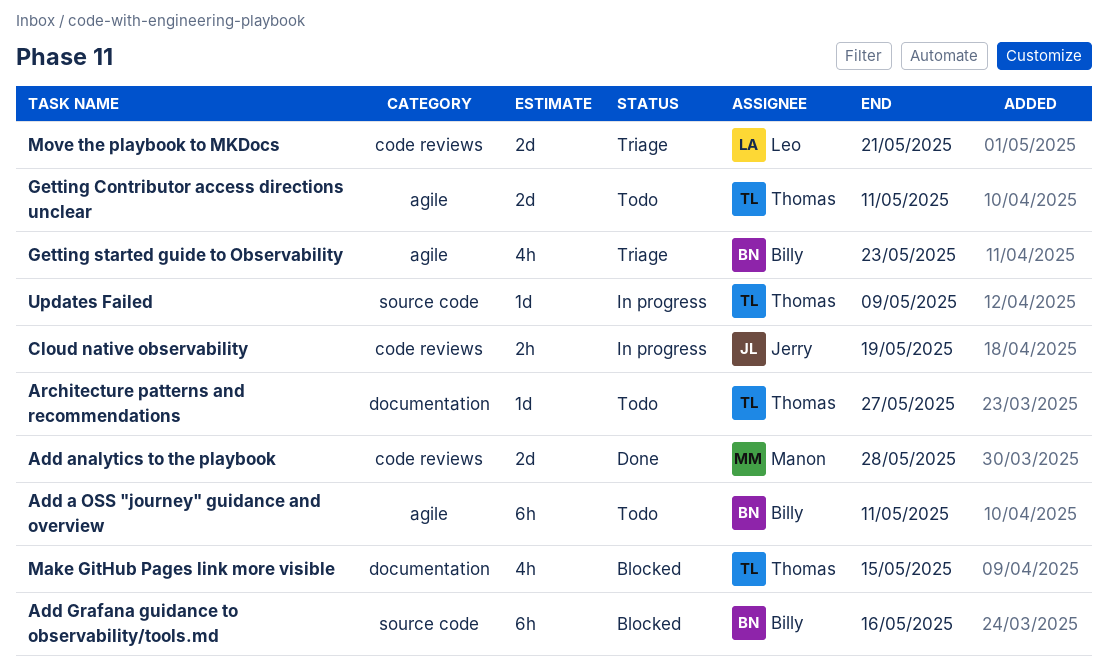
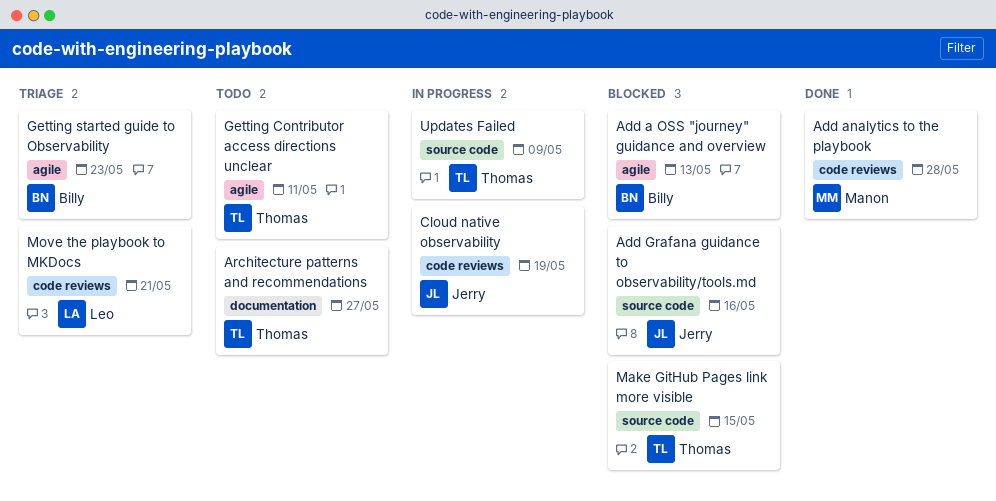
Add a OSS "journey" guidance and overview, status: Todo -> Blocked
Add a OSS "journey" guidance and overview, due: May 11 -> May 13
Add Grafana guidance to observability/tools.md, owner: Billy -> Jerry
Make GitHub Pages link more visible, label: documentation -> source code

